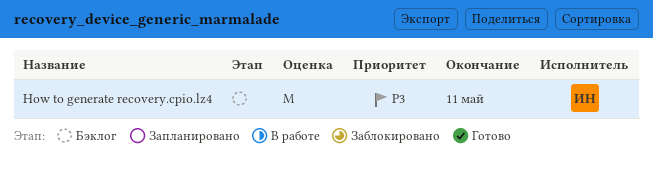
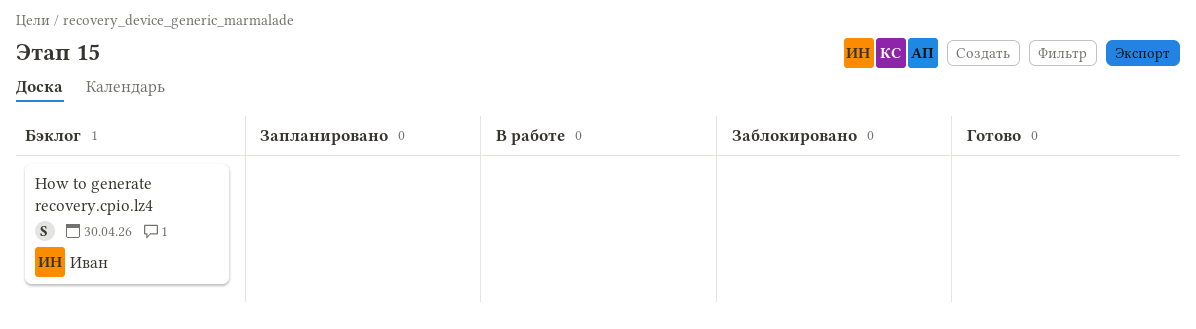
How to generate recovery.cpio.lz4, estimate: M -> S
How to generate recovery.cpio.lz4, due: May 11 -> Apr 30

